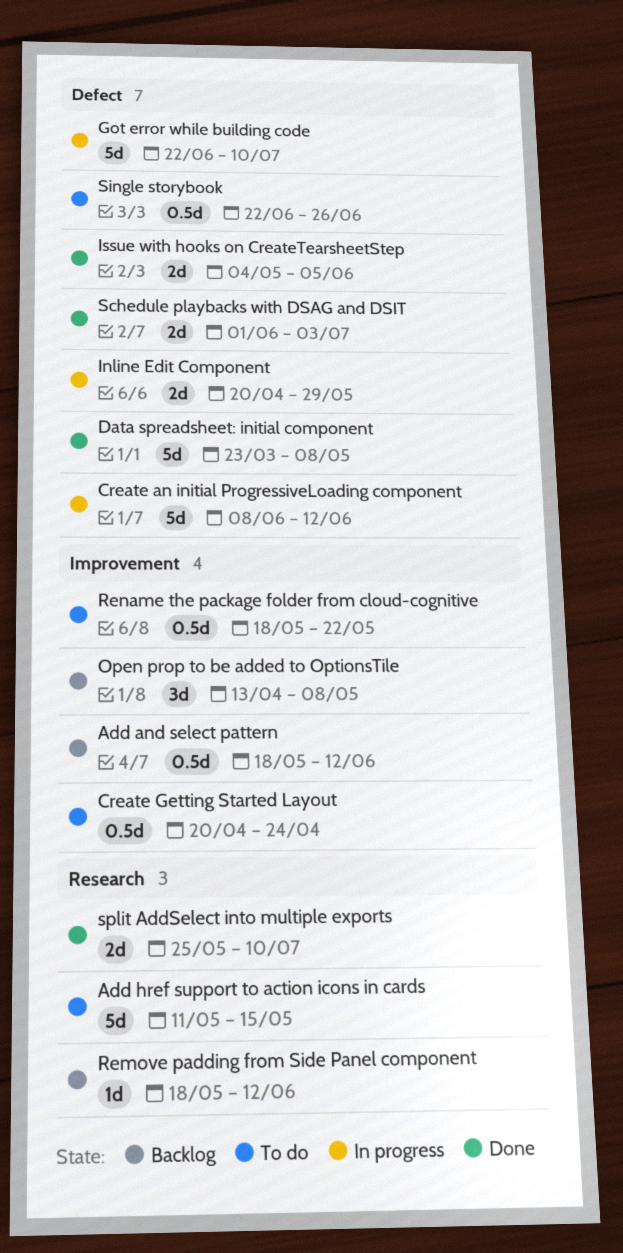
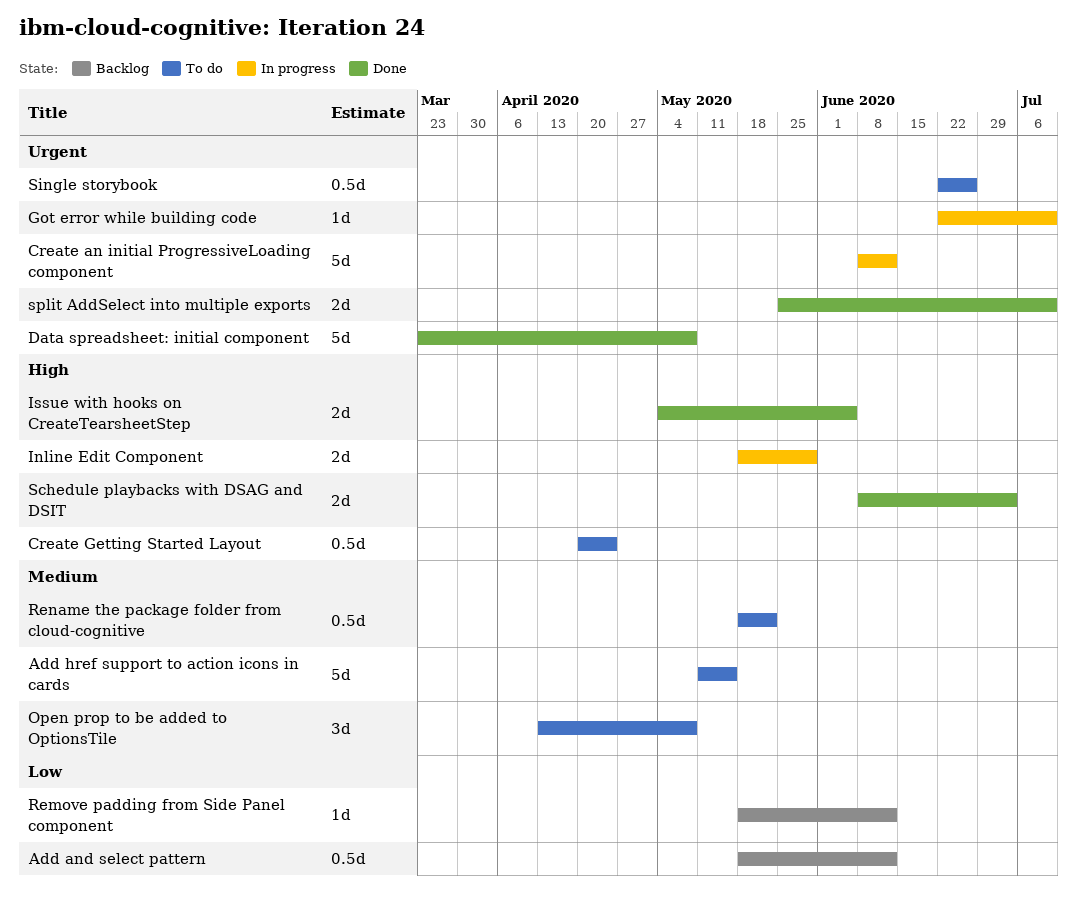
Got error while building code, estimate: 5d -> 1d
Inline Edit Component, start: Apr 20 -> May 18
Open prop to be added to OptionsTile, status: Backlog -> To do
Schedule playbacks with DSAG and DSIT, start: Jun 1 -> Jun 8

